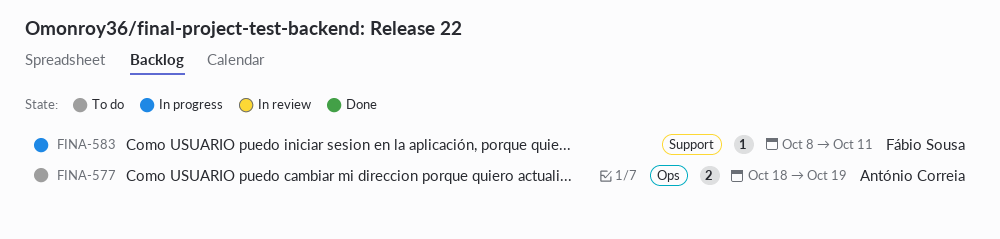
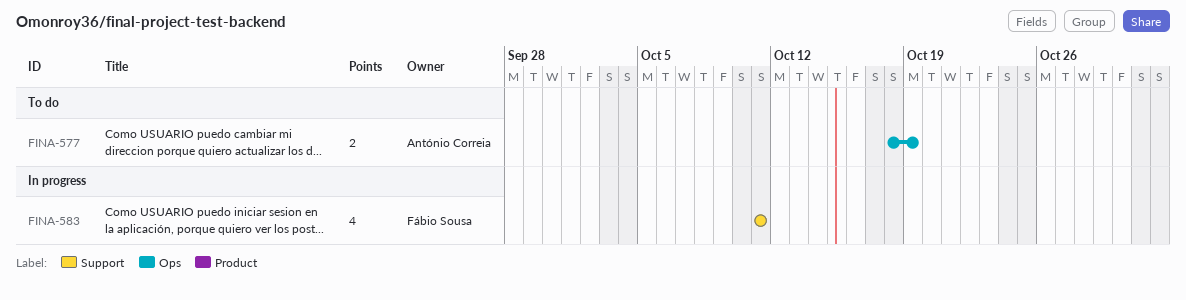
FINA-583, estimate: 1 -> 4
FINA-583, start: Oct 8 -> Oct 11

